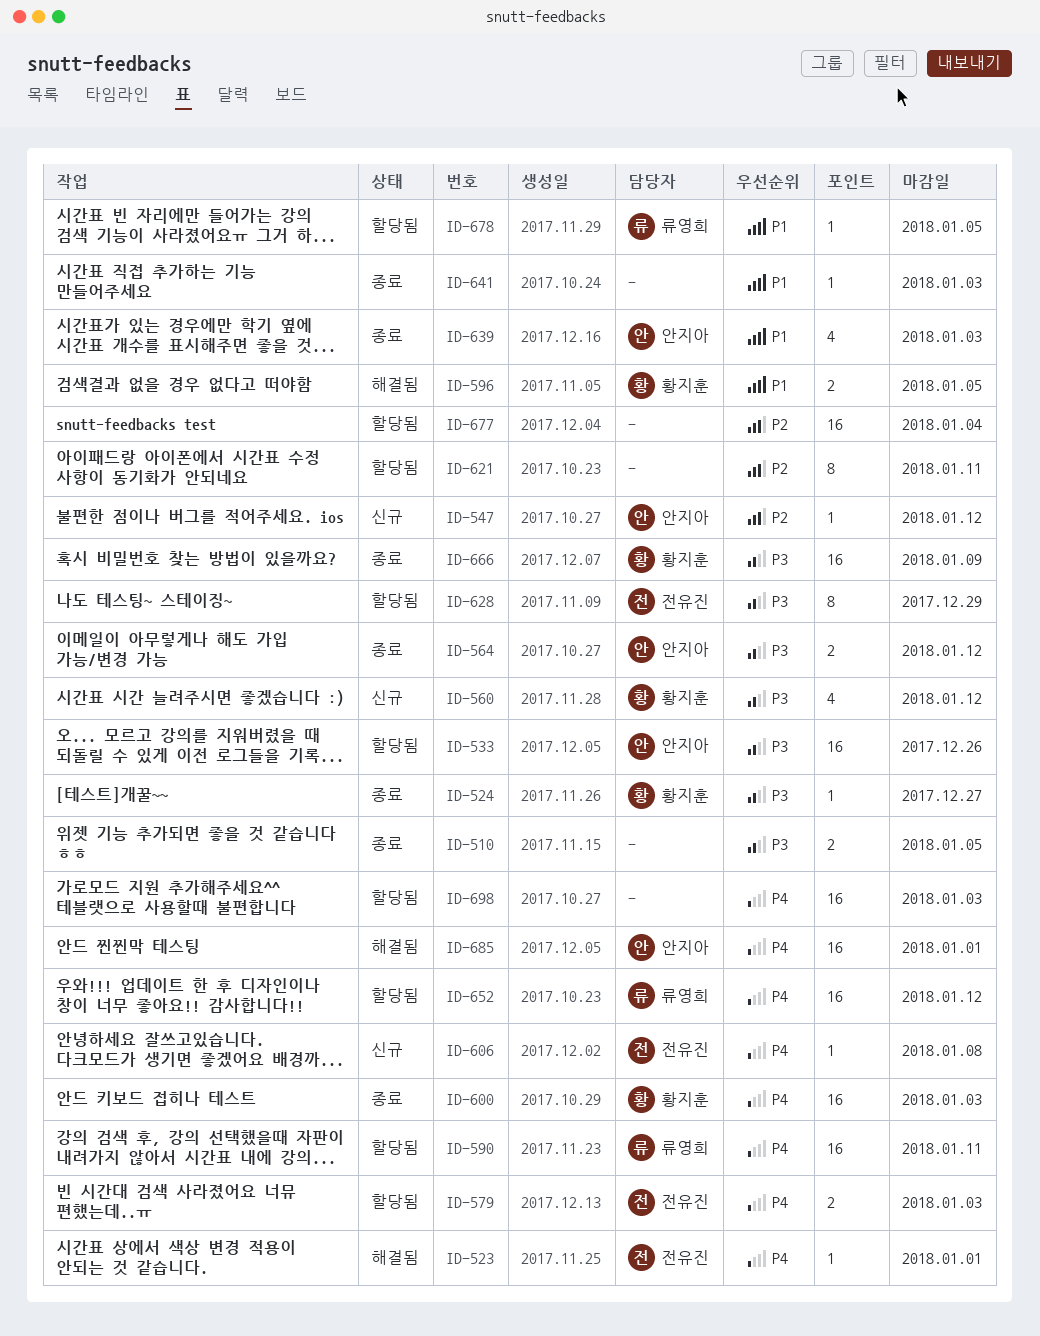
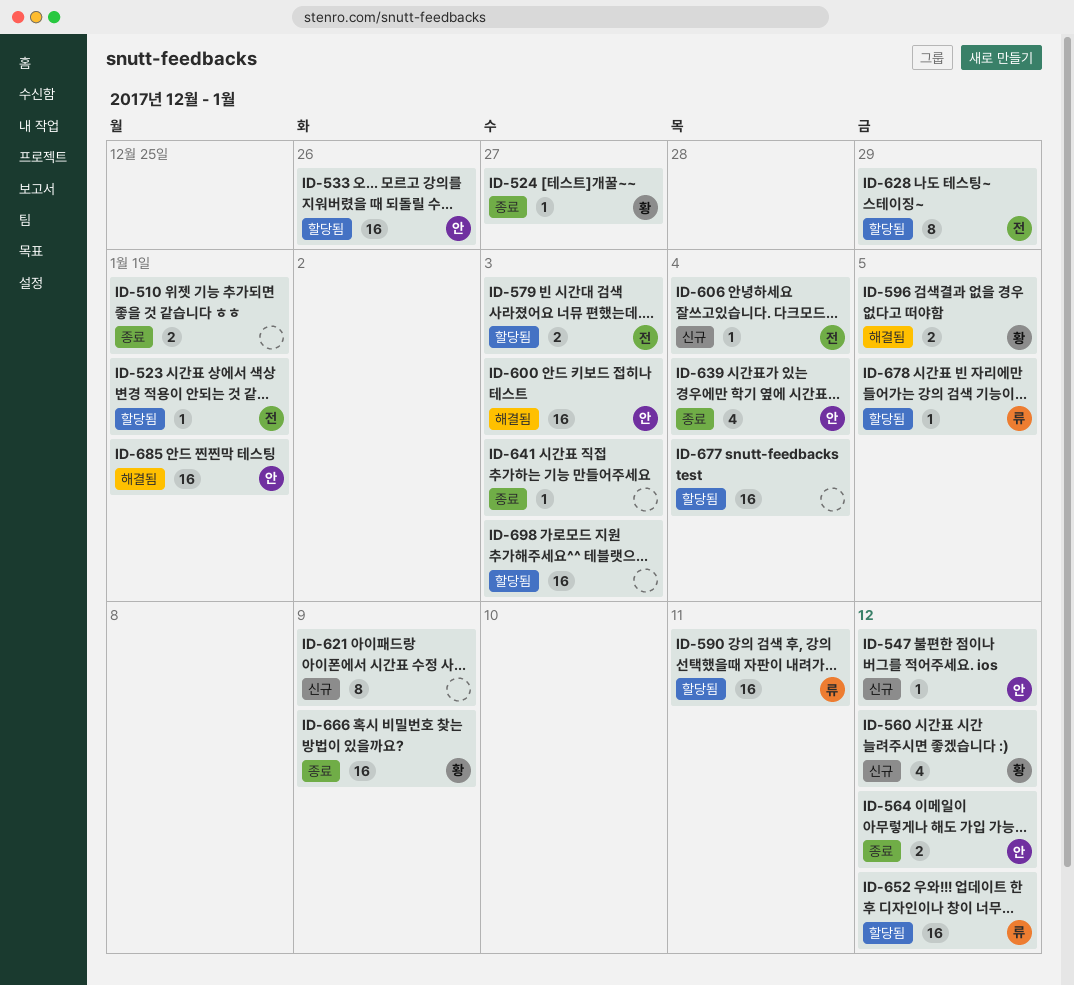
ID-510, due: Jan 5 -> Jan 1
ID-523, status: 해결됨 -> 할당됨
ID-600, status: 종료 -> 해결됨
ID-600, owner: 황지훈 -> 안지아
ID-606, due: Jan 8 -> Jan 4
ID-621, status: 할당됨 -> 신규
ID-621, due: Jan 11 -> Jan 9
ID-639, due: Jan 3 -> Jan 4

